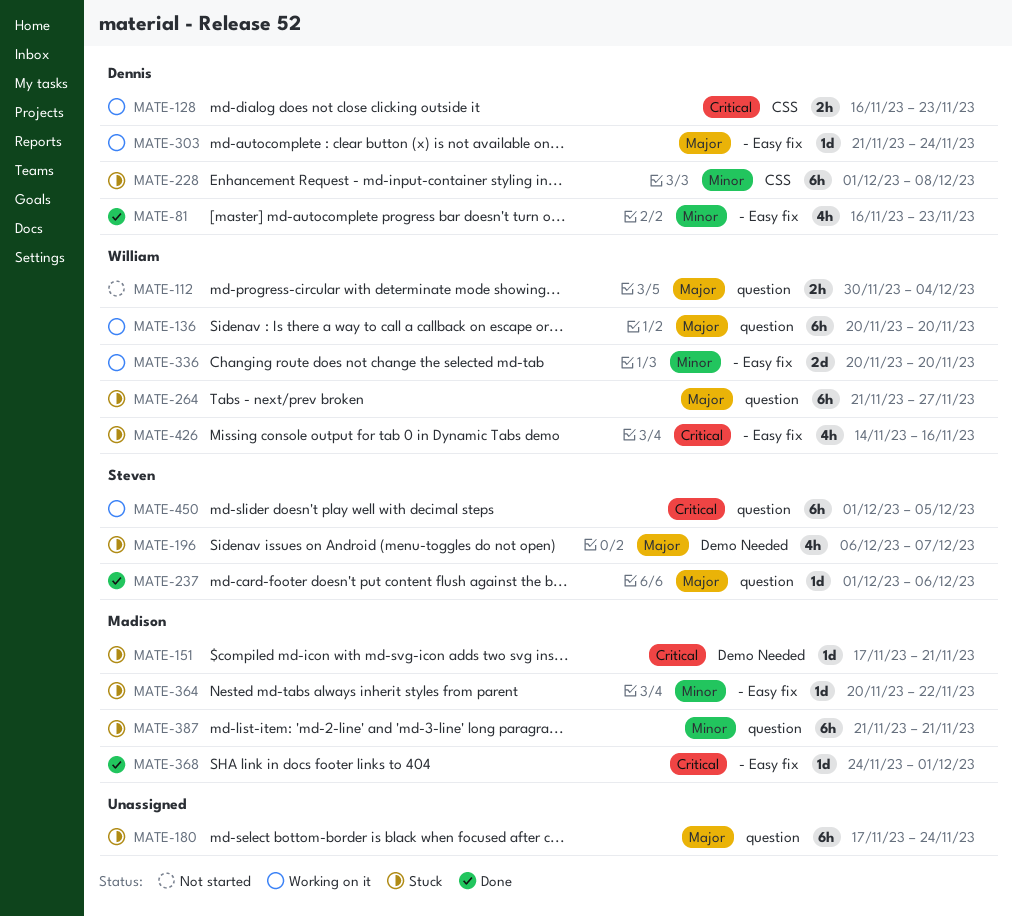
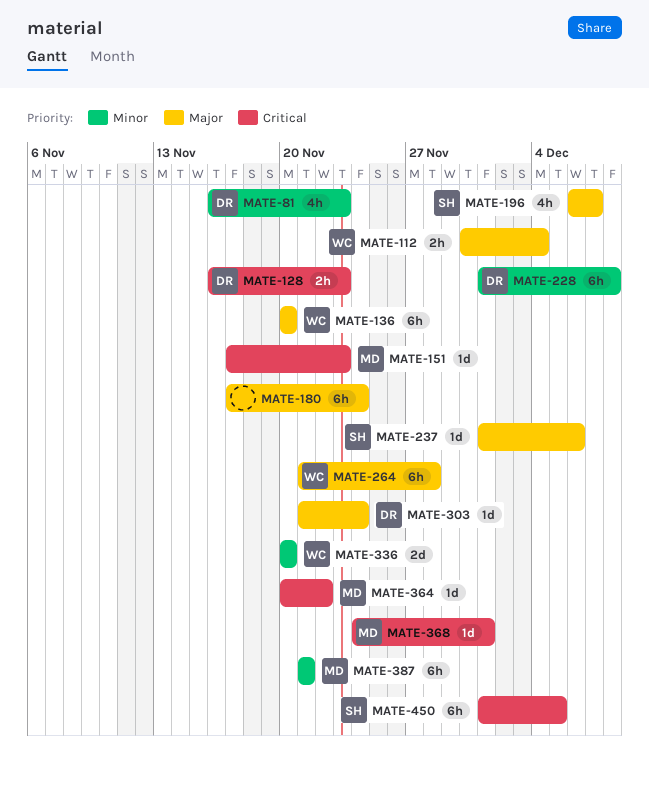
MATE-151, due: Nov 21 -> Nov 23
MATE-264, due: Nov 27 -> Nov 28
MATE-364, priority: Minor -> Critical
MATE-426: present -> none

